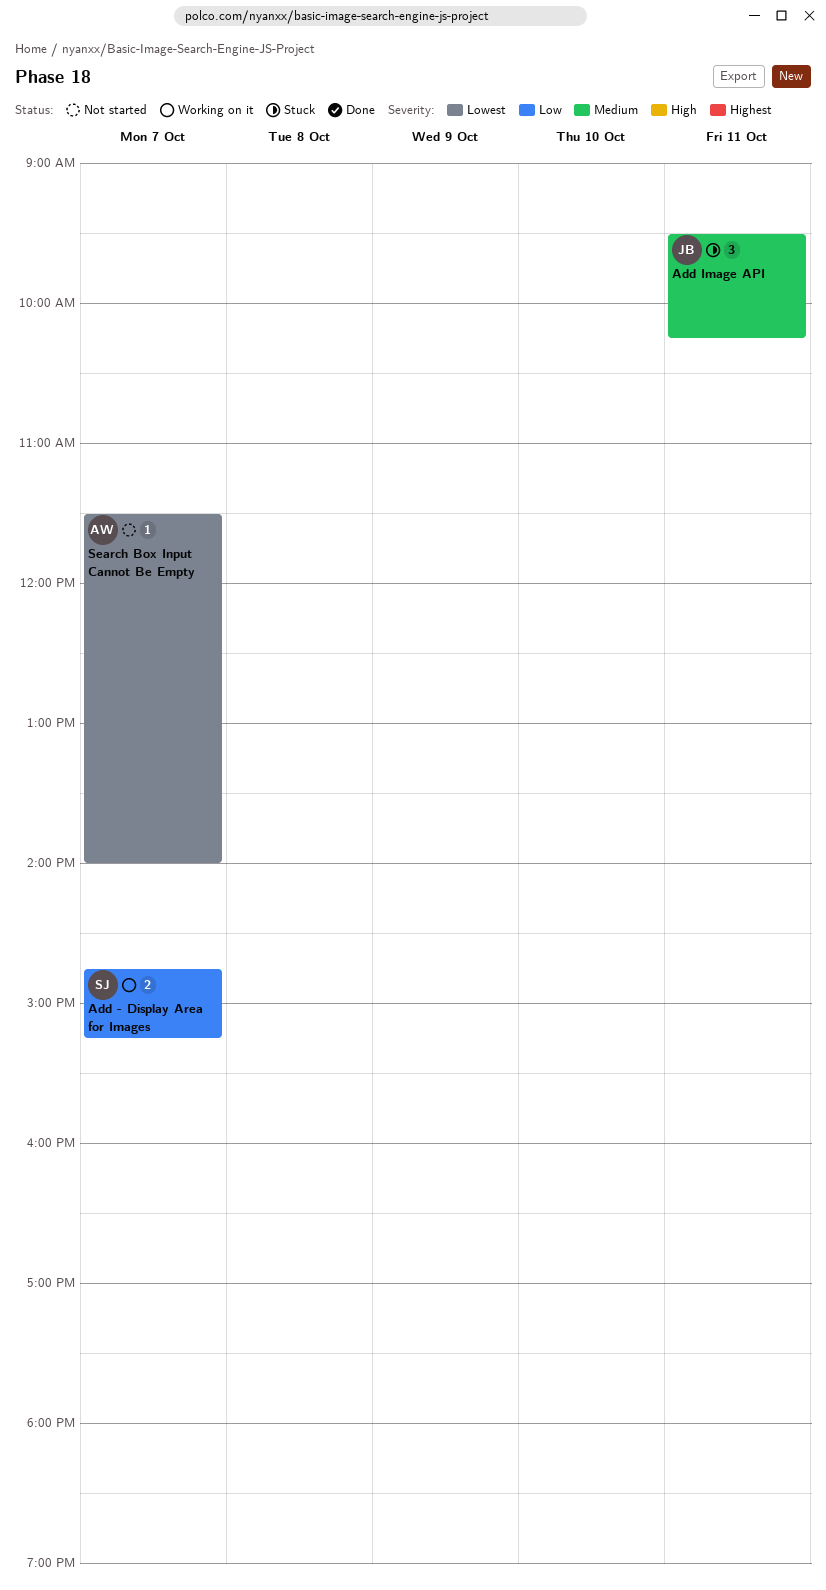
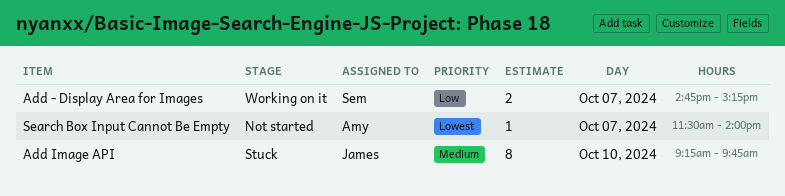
Add Image API, estimate: 3 -> 8
Add Image API, day: Oct 11 -> Oct 10
Add Image API, begins: 09:30 -> 09:15
Add Image API, ends: 10:15 -> 09:45

